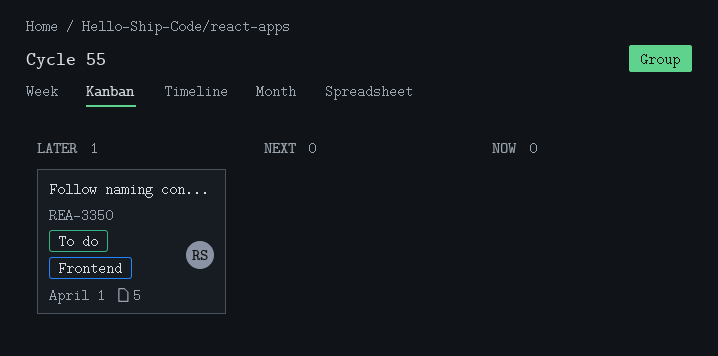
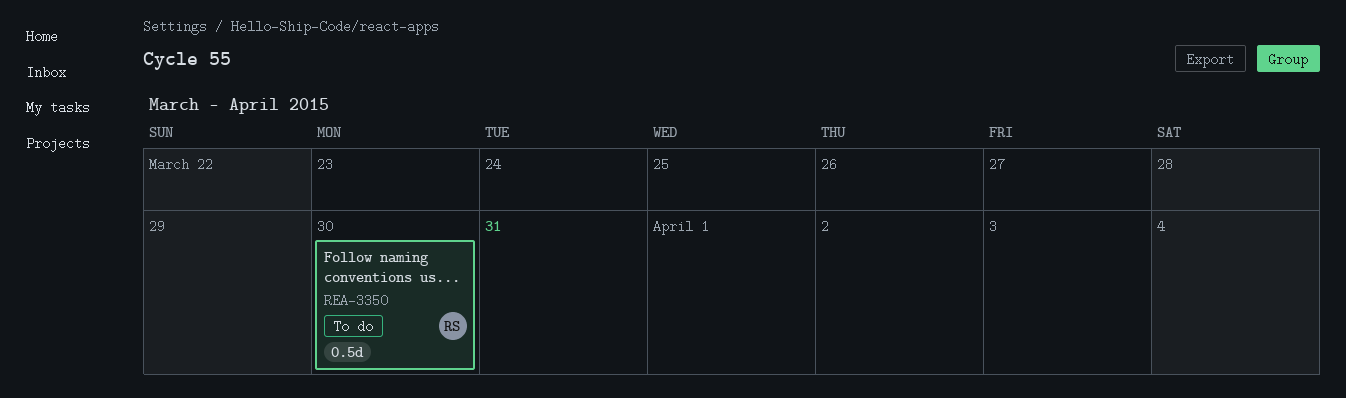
REA-3350, due: Apr 1 -> Mar 30

